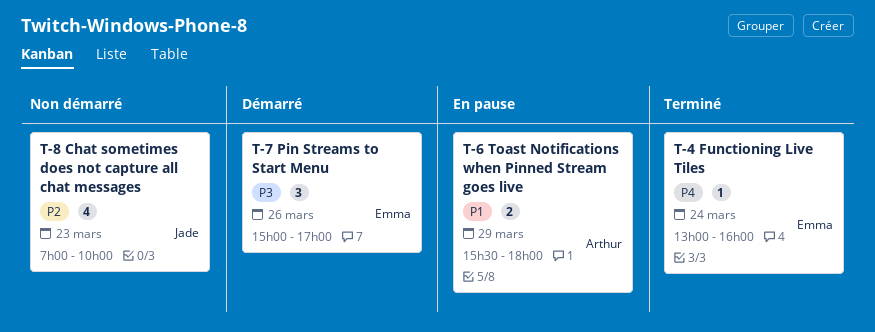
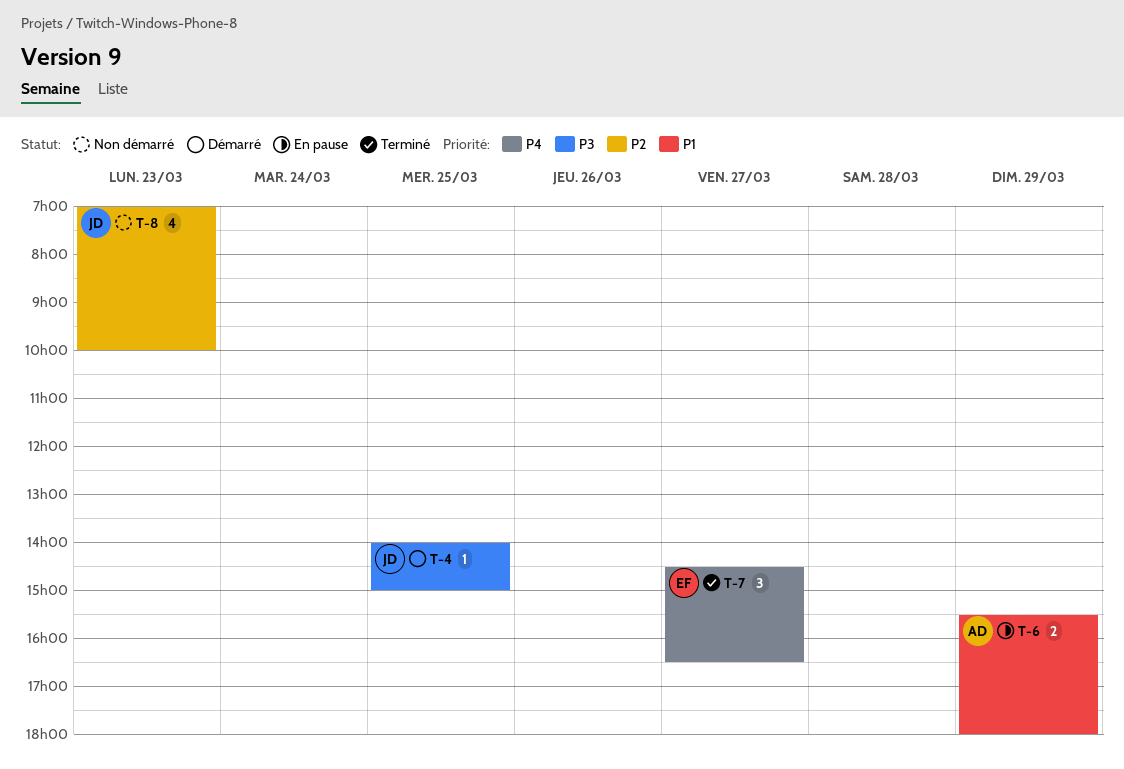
T-4, status: Terminé -> Démarré
T-4, owner: Emma -> Jade
T-4, priority: P4 -> P3
T-4, day: Mar 24 -> Mar 25
T-4, begins: 13:00 -> 14:00
T-4, ends: 16:00 -> 15:00
T-7, status: Démarré -> Terminé
T-7, priority: P3 -> P4
T-7, day: Mar 26 -> Mar 27
T-7, begins: 15:00 -> 14:30
T-7, ends: 17:00 -> 16:30

